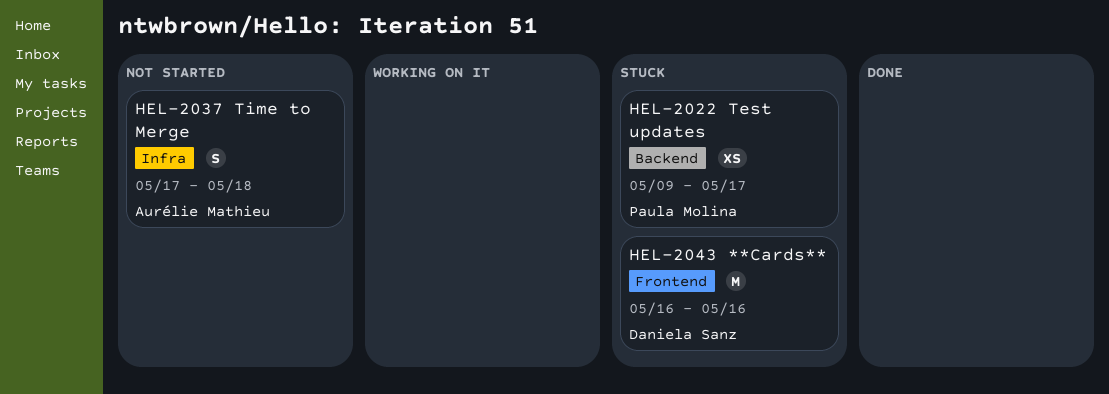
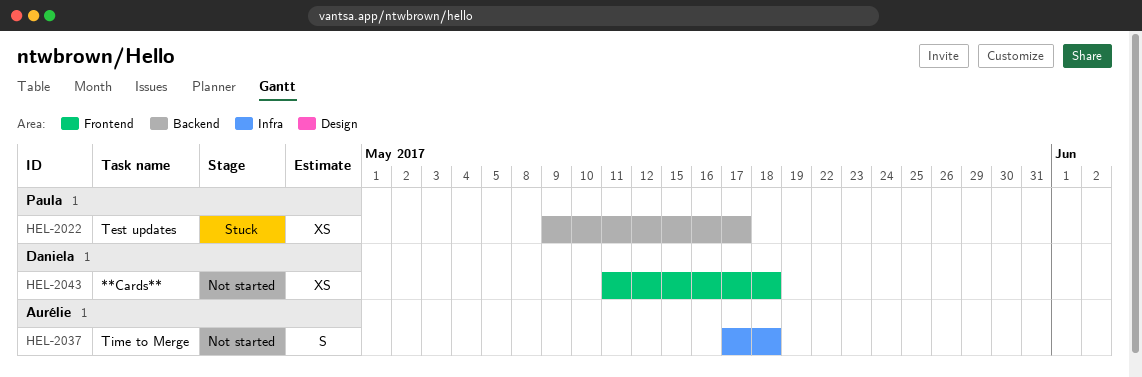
HEL-2043, status: Stuck -> Not started
HEL-2043, estimate: M -> XS
HEL-2043, start: May 16 -> May 11
HEL-2043, due: May 16 -> May 18

